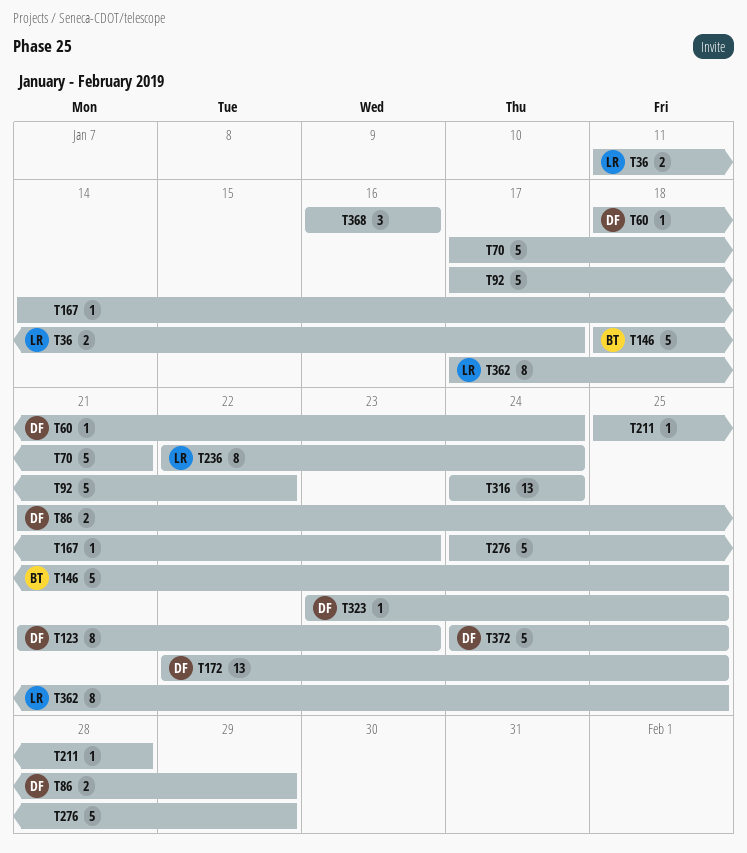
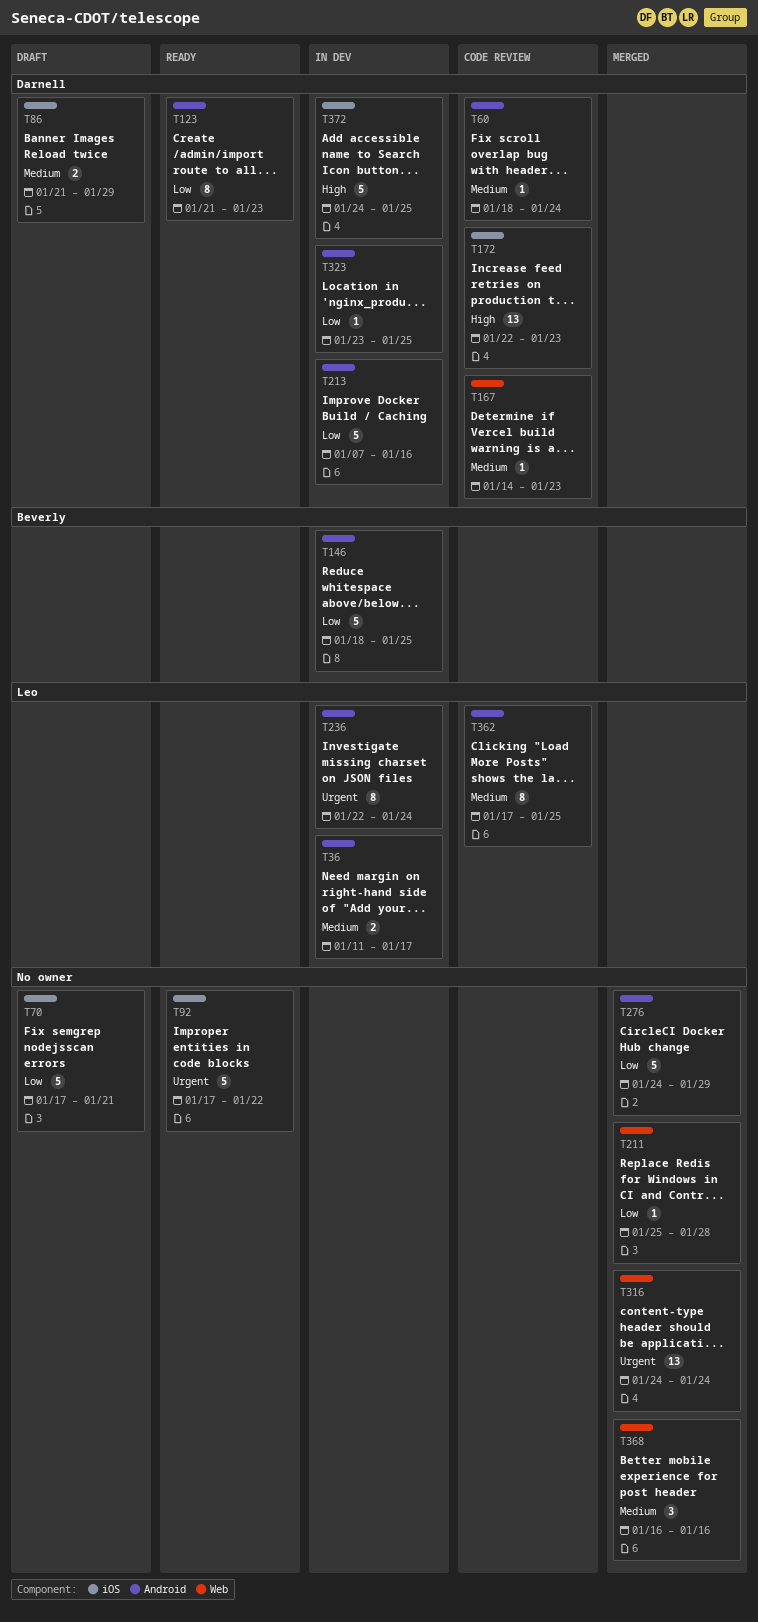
T167, owner: none -> Darnell
T172, due: Jan 25 -> Jan 23
T213: none -> present

